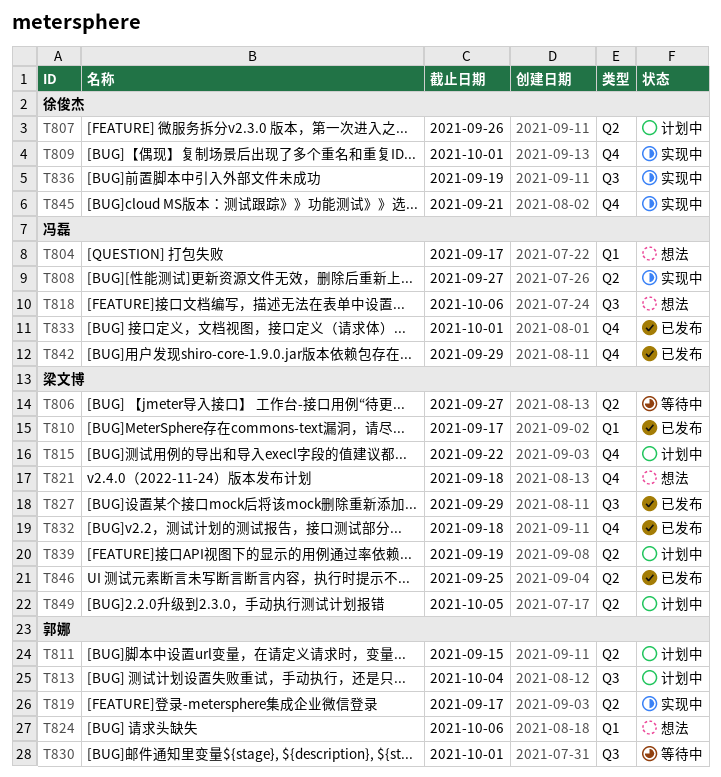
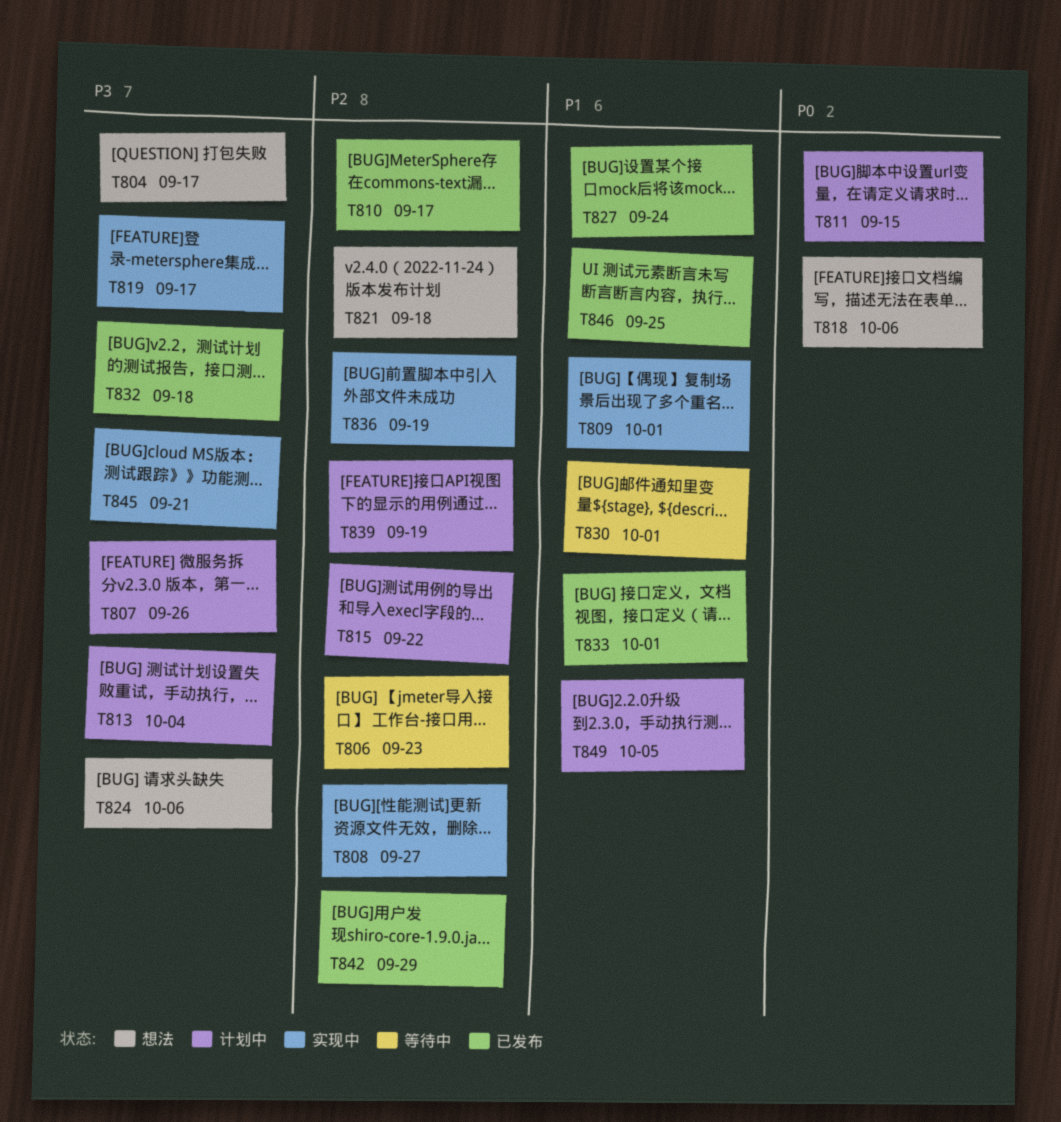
T806, due: Sep 27 -> Sep 23
T827, due: Sep 29 -> Sep 24

